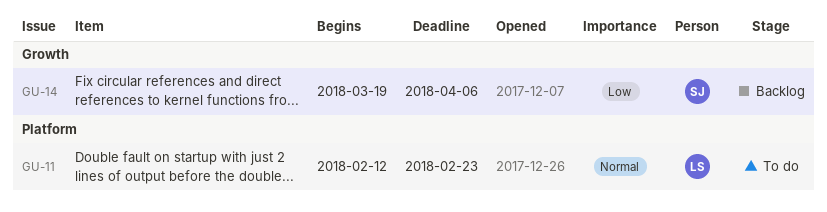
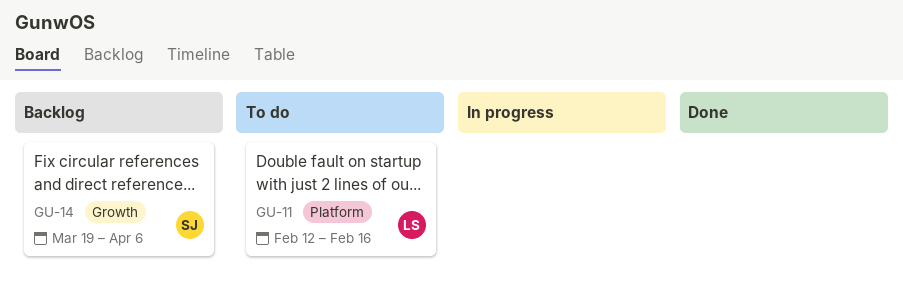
GU-11, due: Feb 23 -> Feb 16

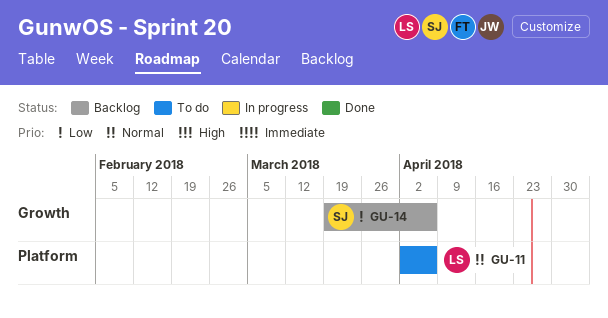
GU-11, start: Feb 12 -> Apr 2
GU-11, due: Feb 16 -> Apr 6

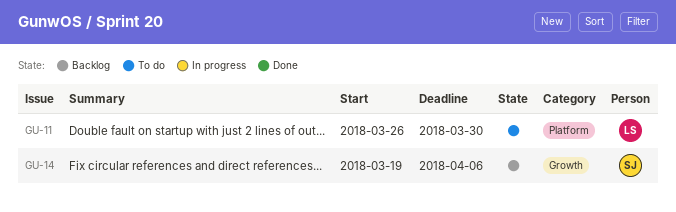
GU-11, start: Apr 2 -> Mar 26
GU-11, due: Apr 6 -> Mar 30

